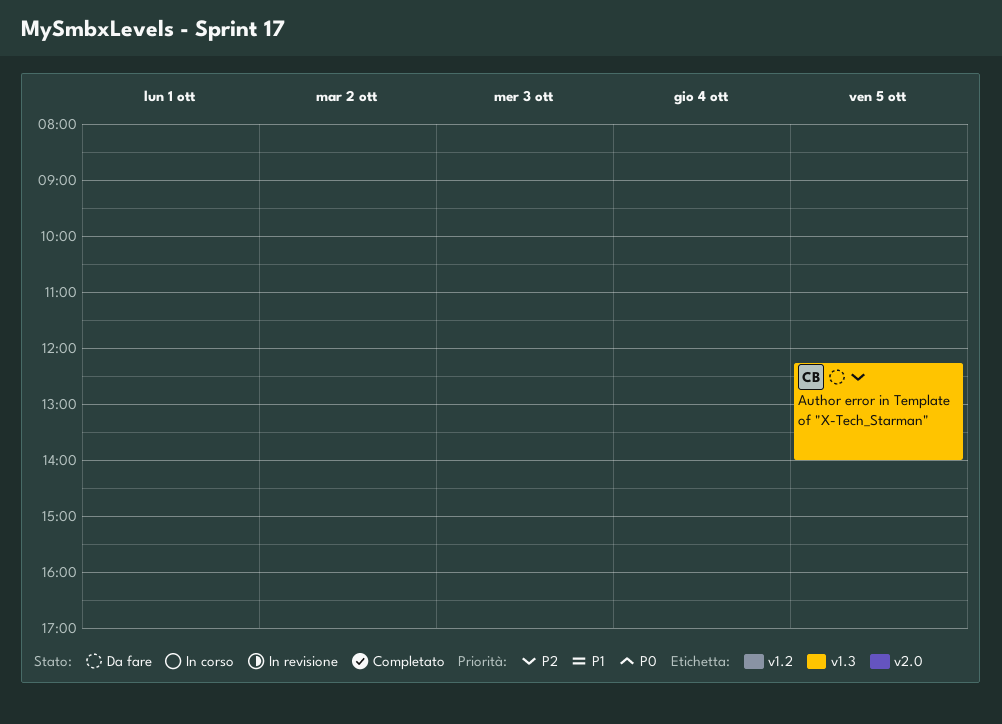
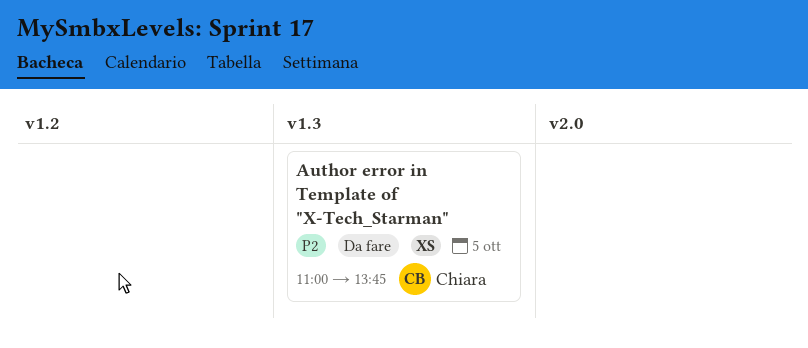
Author error in Template of "X-Tech_Starman", begins: 12:15 -> 11:00
Author error in Template of "X-Tech_Starman", ends: 14:00 -> 13:45

